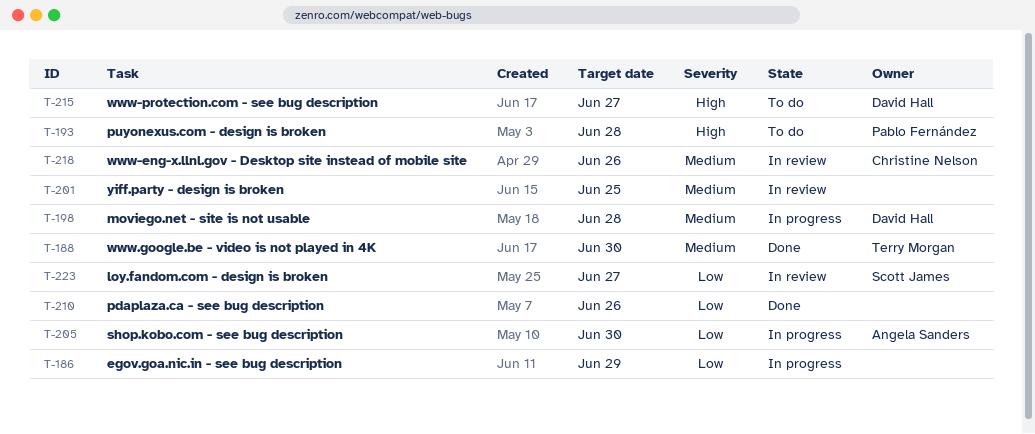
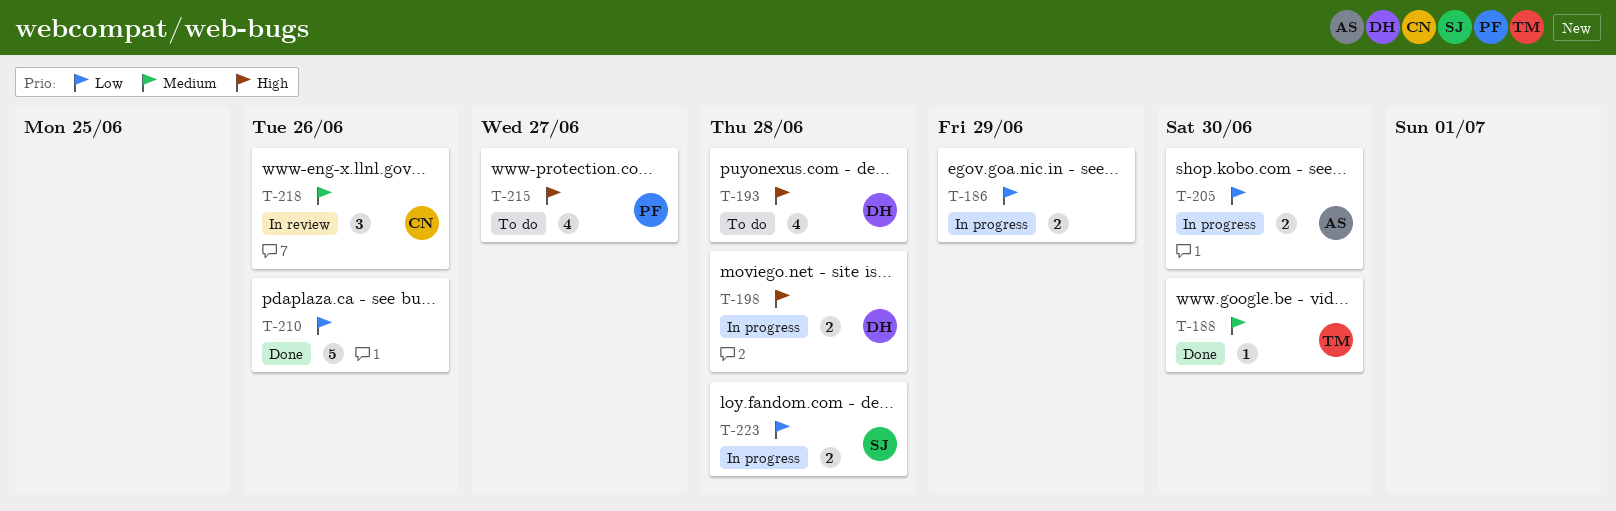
T-193, owner: Pablo Fernández -> David Hall
T-198, priority: Medium -> High
T-201: present -> none
T-215, owner: David Hall -> Pablo Fernández
T-223, status: In review -> In progress
T-223, due: Jun 27 -> Jun 28

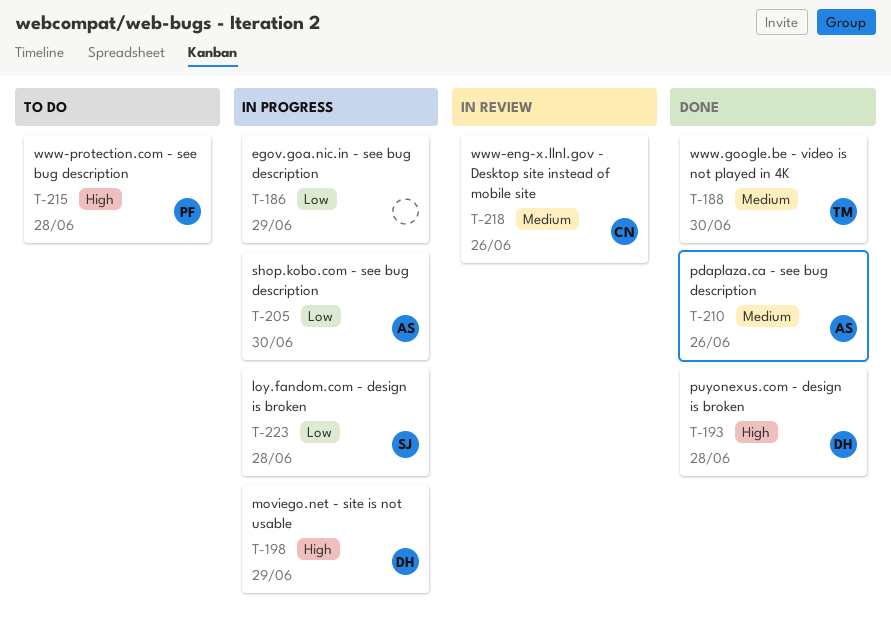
T-193, status: To do -> Done
T-198, due: Jun 28 -> Jun 29
T-210, owner: none -> AS
T-210, priority: Low -> Medium
T-215, due: Jun 27 -> Jun 28

